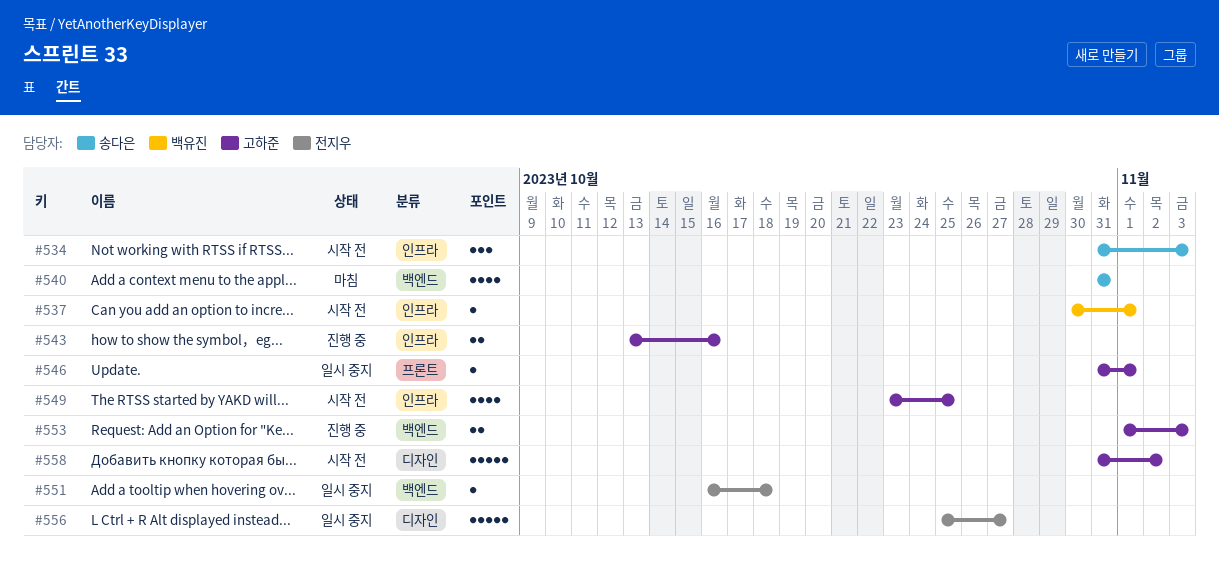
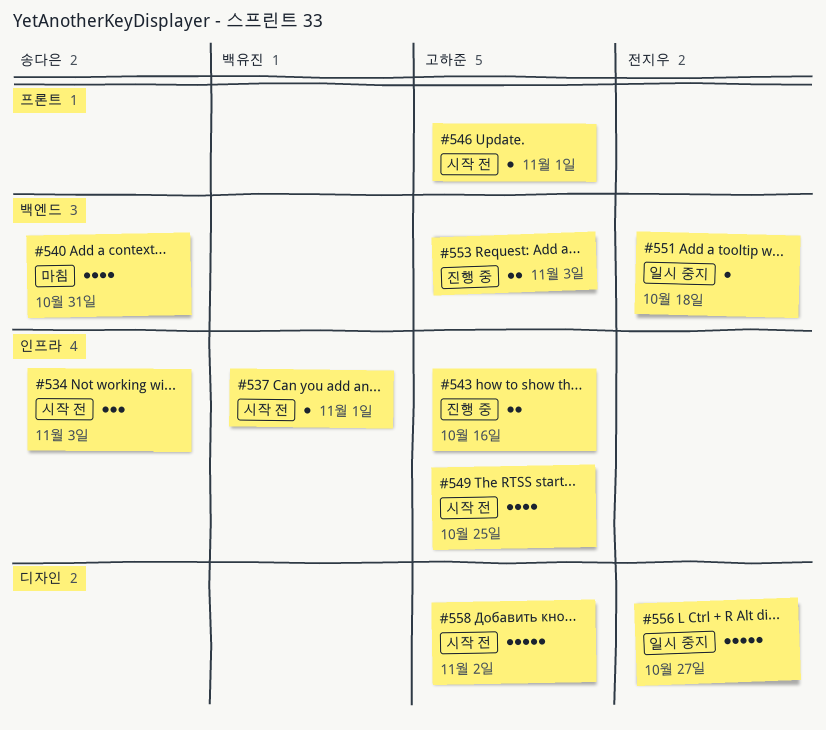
#546, status: 일시 중지 -> 시작 전

